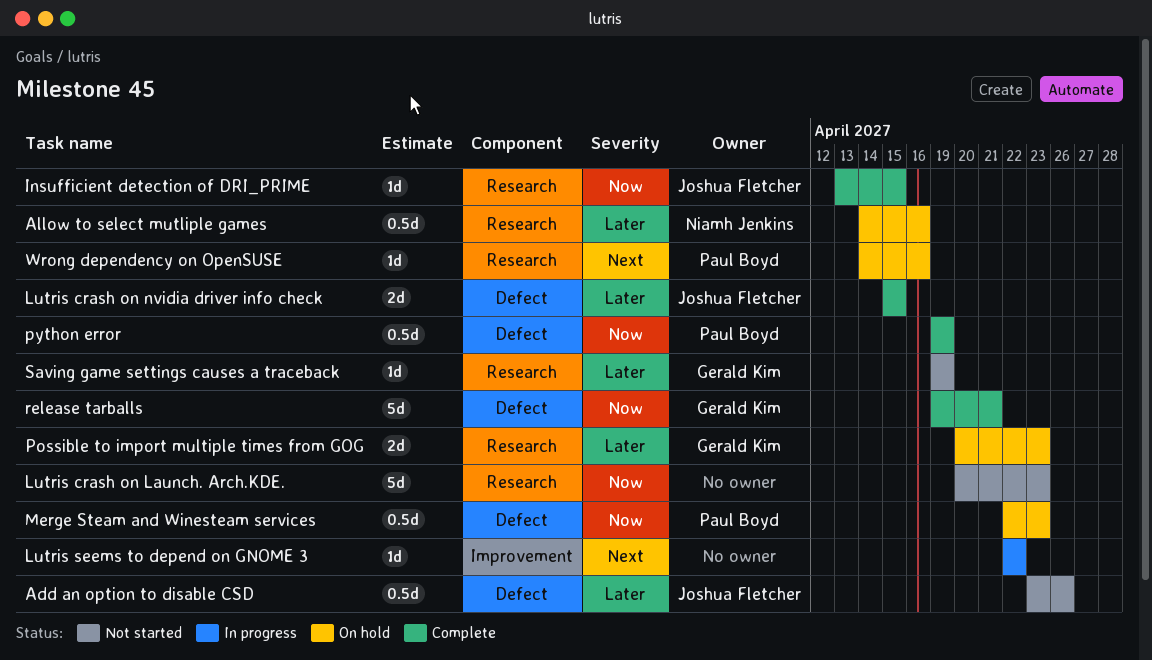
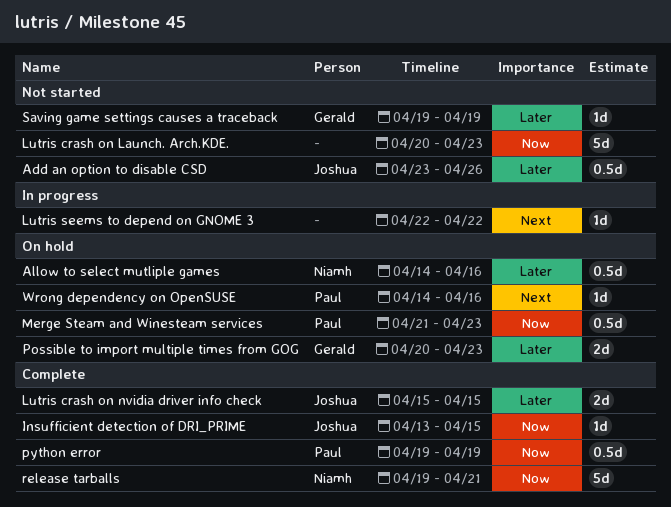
Merge Steam and Winesteam services, start: Apr 22 -> Apr 21
release tarballs, owner: Gerald Kim -> Niamh Jenkins

